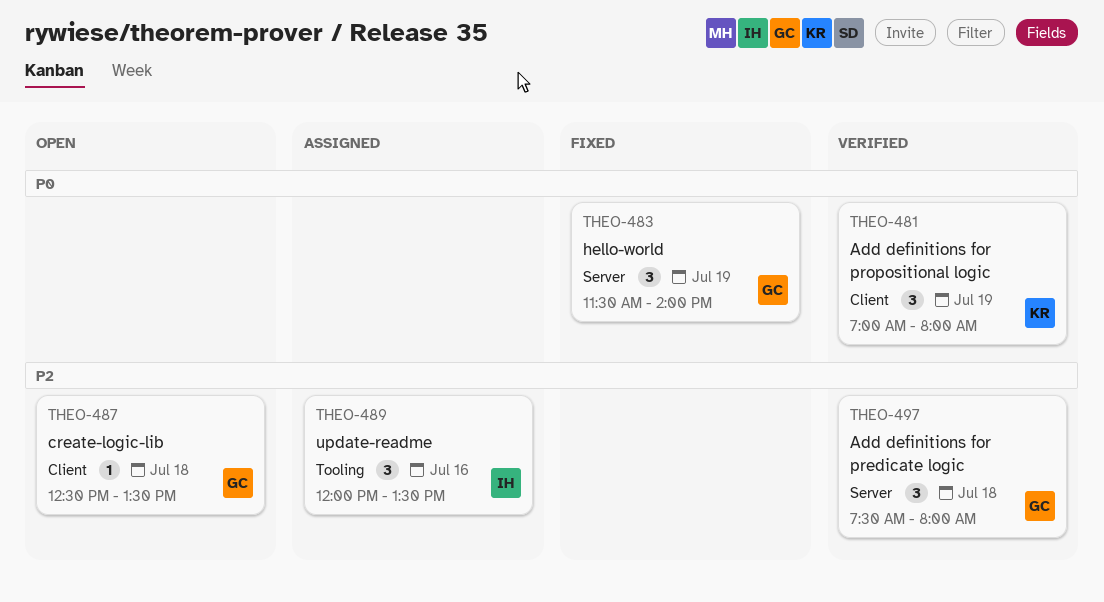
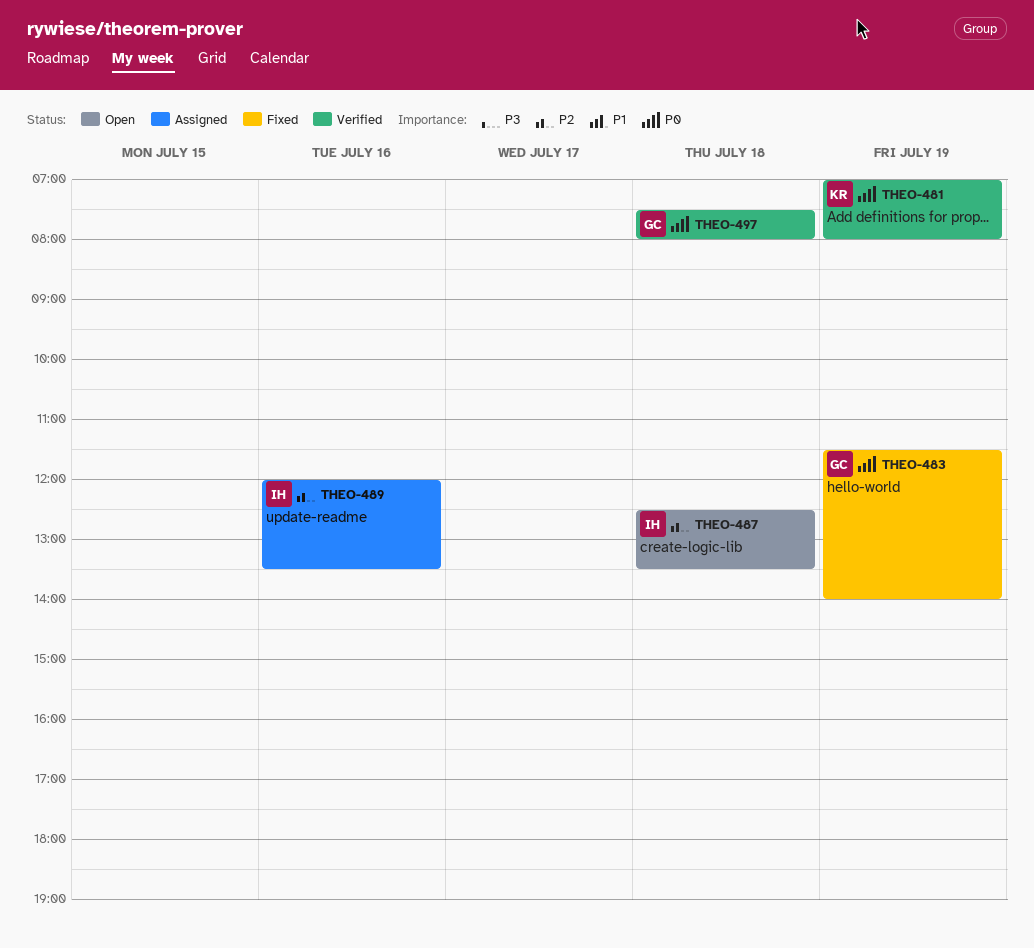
THEO-487, owner: GC -> IH
THEO-497, priority: P2 -> P0

